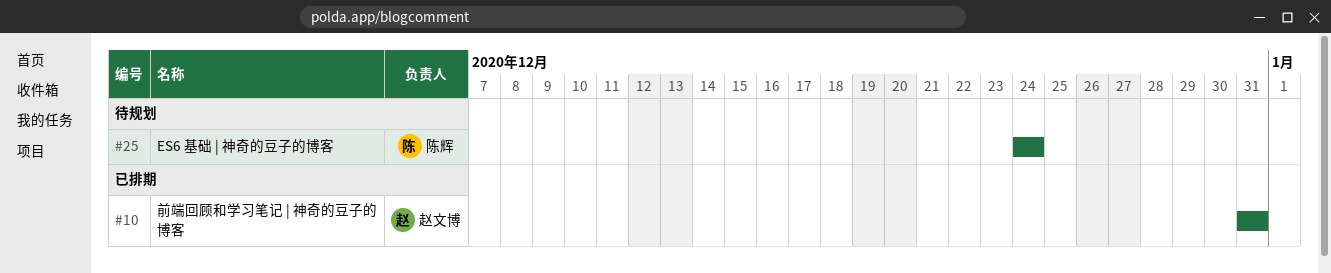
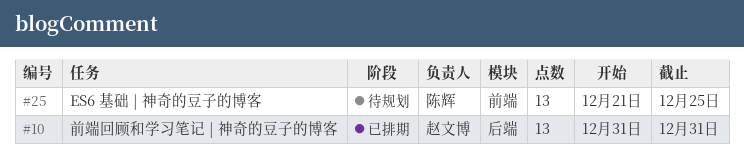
#25, start: Dec 24 -> Dec 21
#25, due: Dec 24 -> Dec 25

